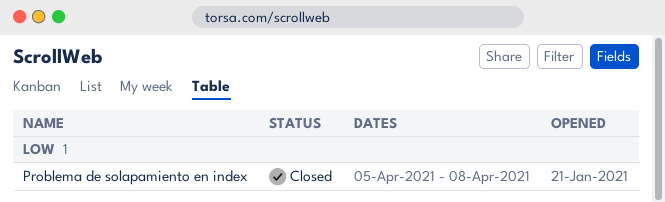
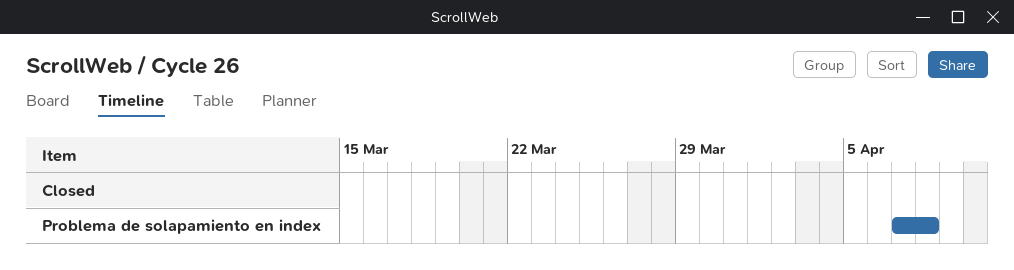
Problema de solapamiento en index, start: Apr 5 -> Apr 7

